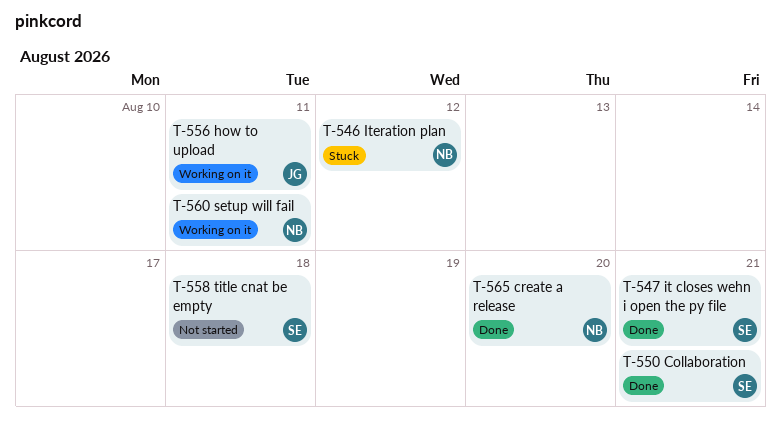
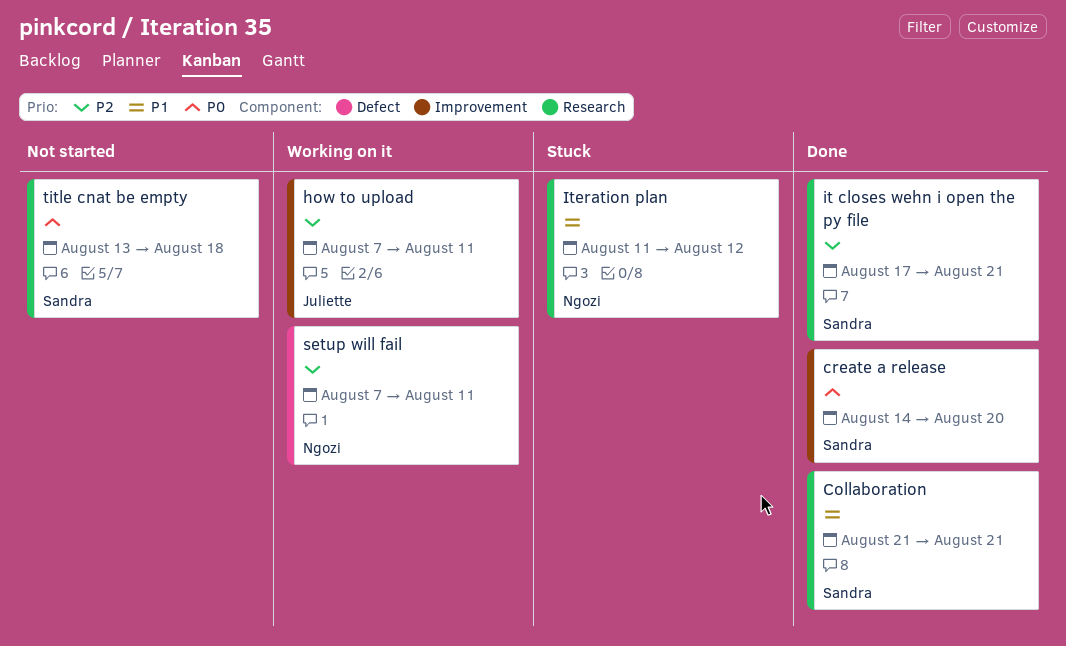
create a release, owner: Ngozi -> Sandra

